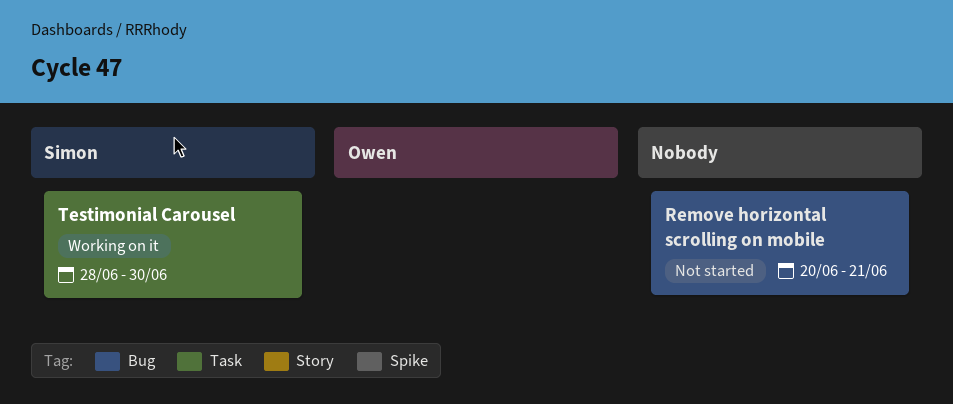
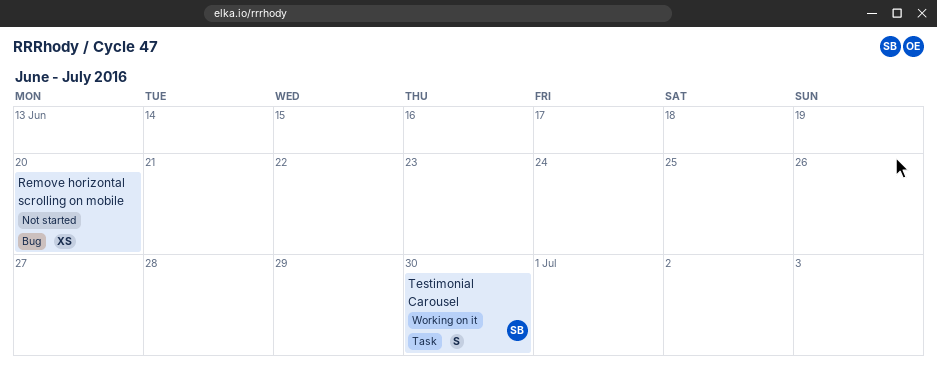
Remove horizontal scrolling on mobile, due: Jun 21 -> Jun 20

